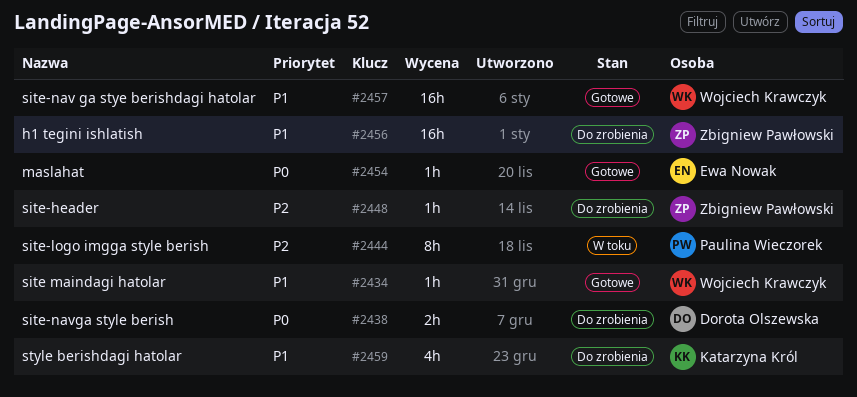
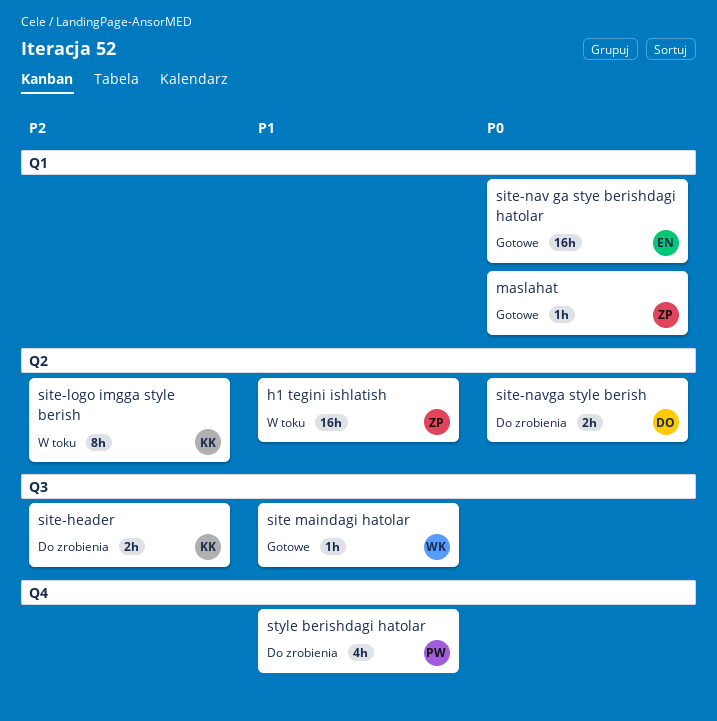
h1 tegini ishlatish, status: Do zrobienia -> W toku
maslahat, owner: Ewa Nowak -> Zbigniew Pawłowski
site-header, owner: Zbigniew Pawłowski -> Katarzyna Król
site-header, estimate: 1h -> 2h
site-logo imgga style berish, owner: Paulina Wieczorek -> Katarzyna Król
site-nav ga stye berishdagi hatolar, owner: Wojciech Krawczyk -> Ewa Nowak
site-nav ga stye berishdagi hatolar, priority: P1 -> P0
style berishdagi hatolar, owner: Katarzyna Król -> Paulina Wieczorek

